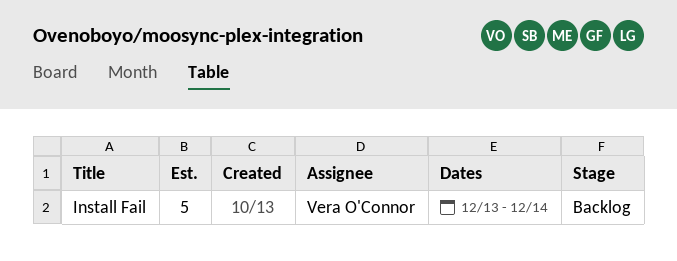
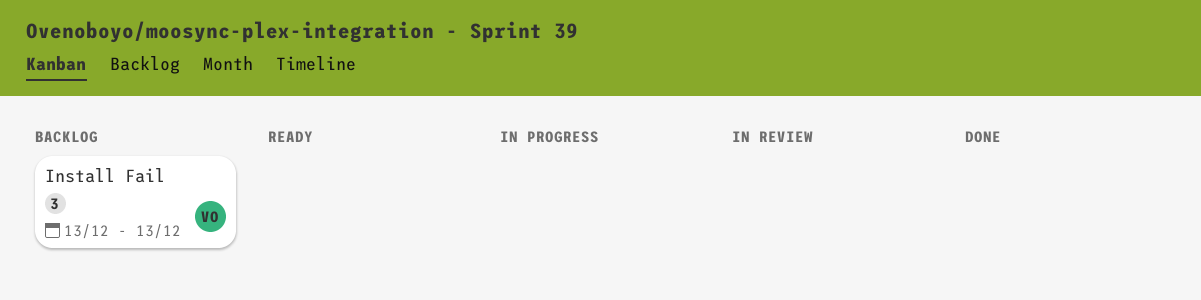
Install Fail, estimate: 5 -> 3
Install Fail, due: Dec 14 -> Dec 13

